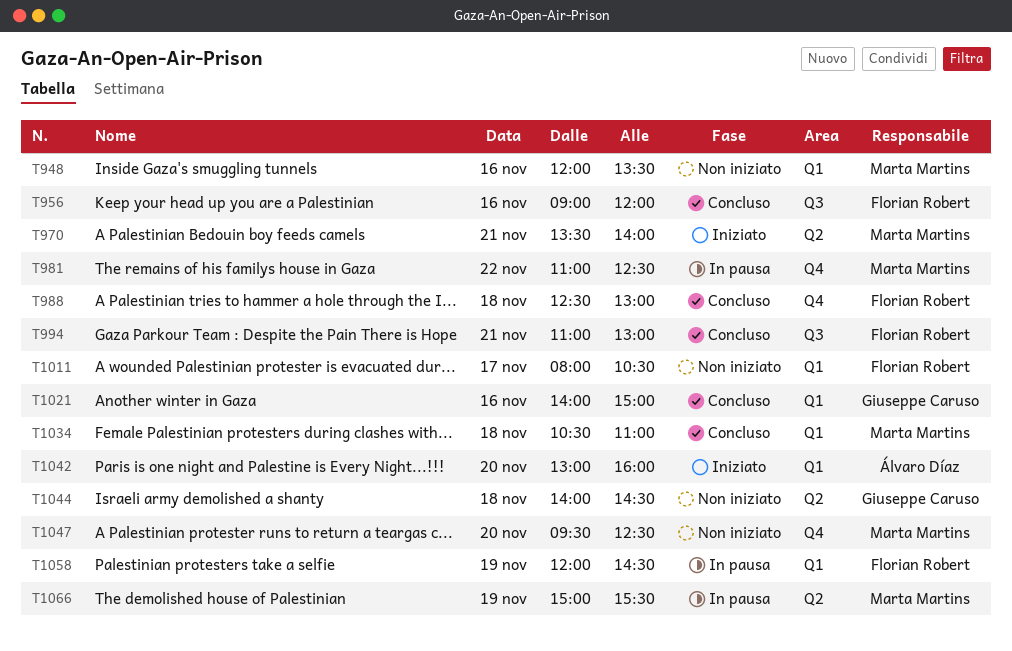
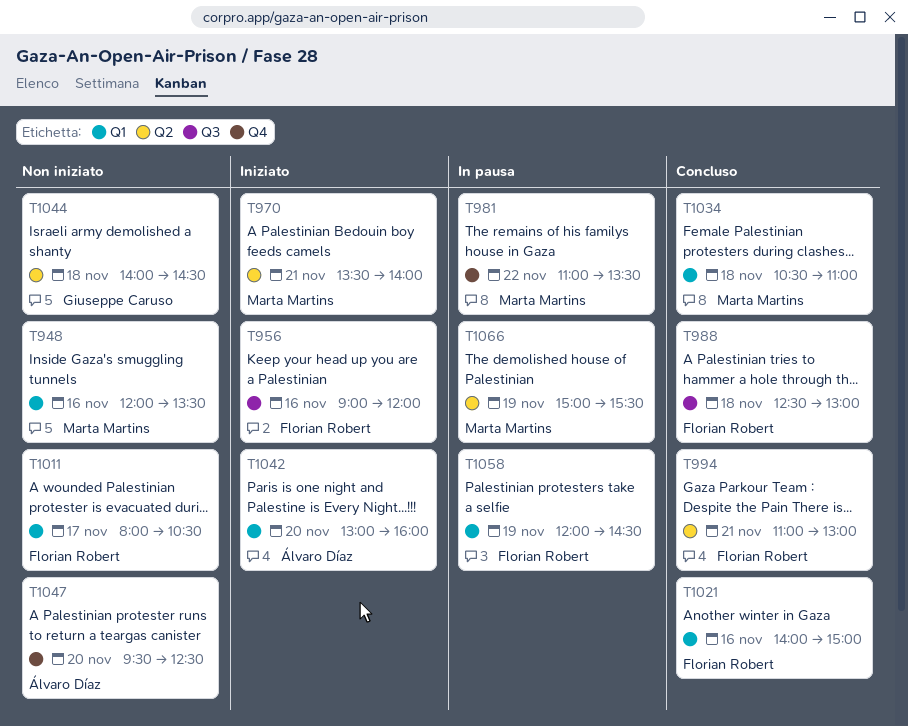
T956, status: Concluso -> Iniziato
T981, ends: 12:30 -> 13:30
T988, label: Q4 -> Q3
T994, label: Q3 -> Q2
T1021, owner: Giuseppe Caruso -> Florian Robert
T1047, owner: Marta Martins -> Álvaro Díaz

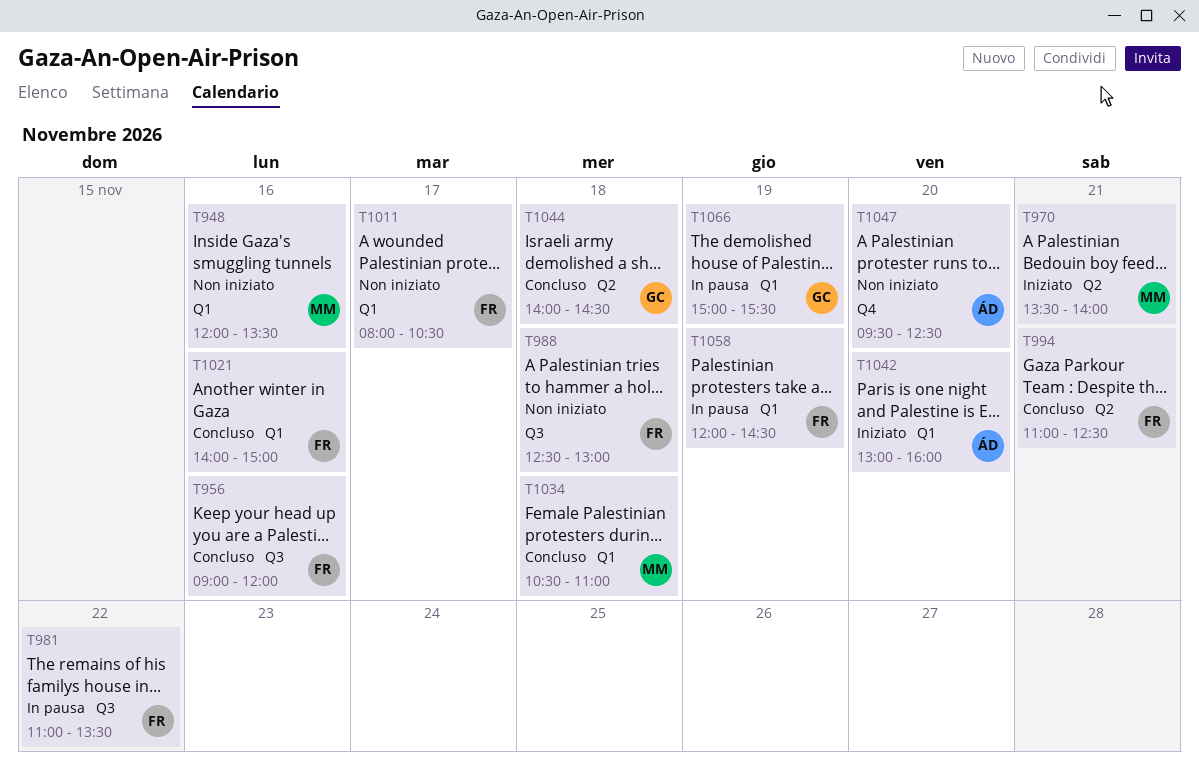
T956, status: Iniziato -> Concluso
T981, owner: Marta Martins -> Florian Robert
T981, label: Q4 -> Q3
T988, status: Concluso -> Non iniziato
T994, ends: 13:00 -> 12:30
T1044, status: Non iniziato -> Concluso
T1066, owner: Marta Martins -> Giuseppe Caruso
T1066, label: Q2 -> Q1

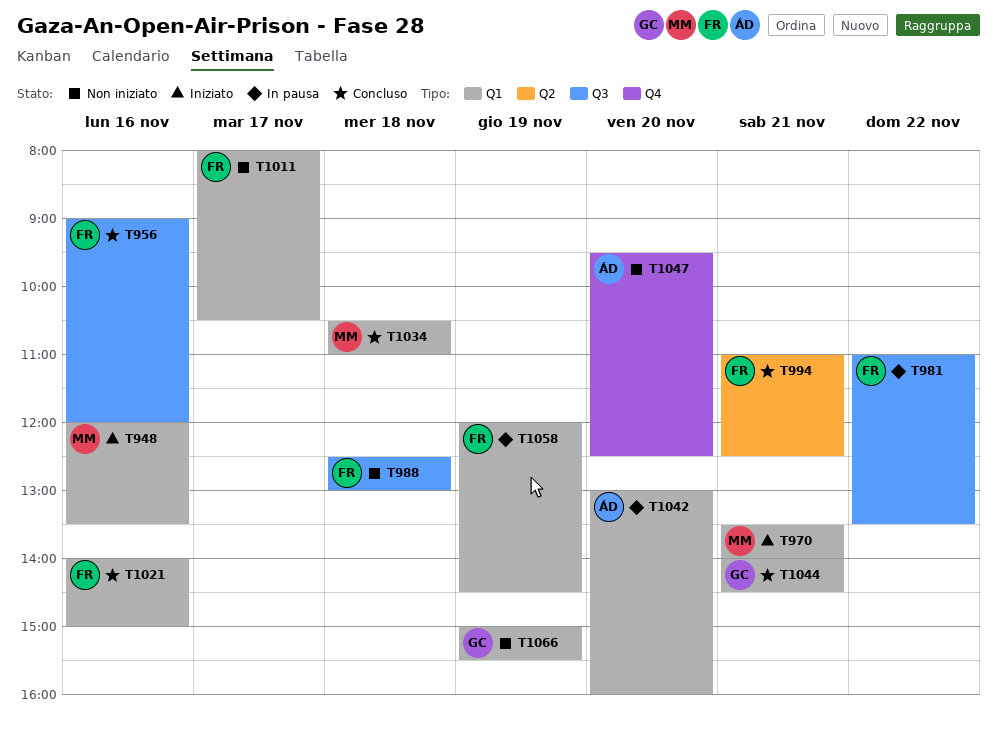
T948, status: Non iniziato -> Iniziato
T970, label: Q2 -> Q1
T1042, status: Iniziato -> In pausa
T1044, label: Q2 -> Q1
T1044, day: Nov 18 -> Nov 21
T1066, status: In pausa -> Non iniziato

